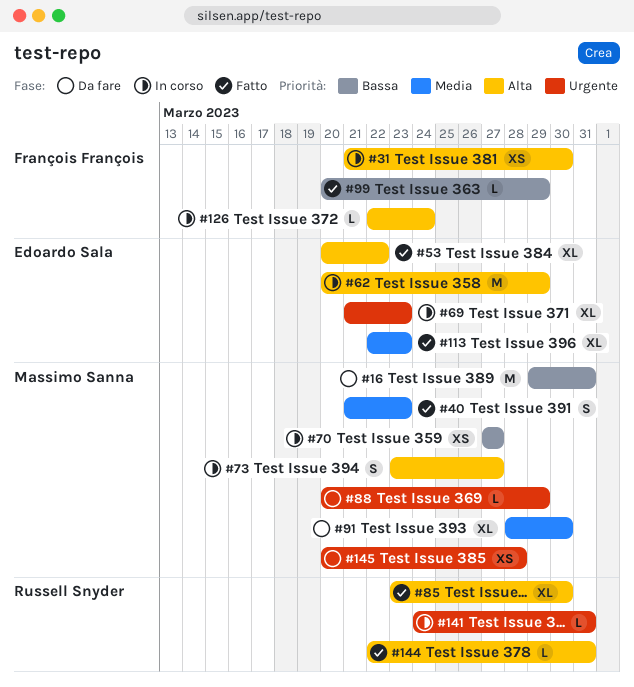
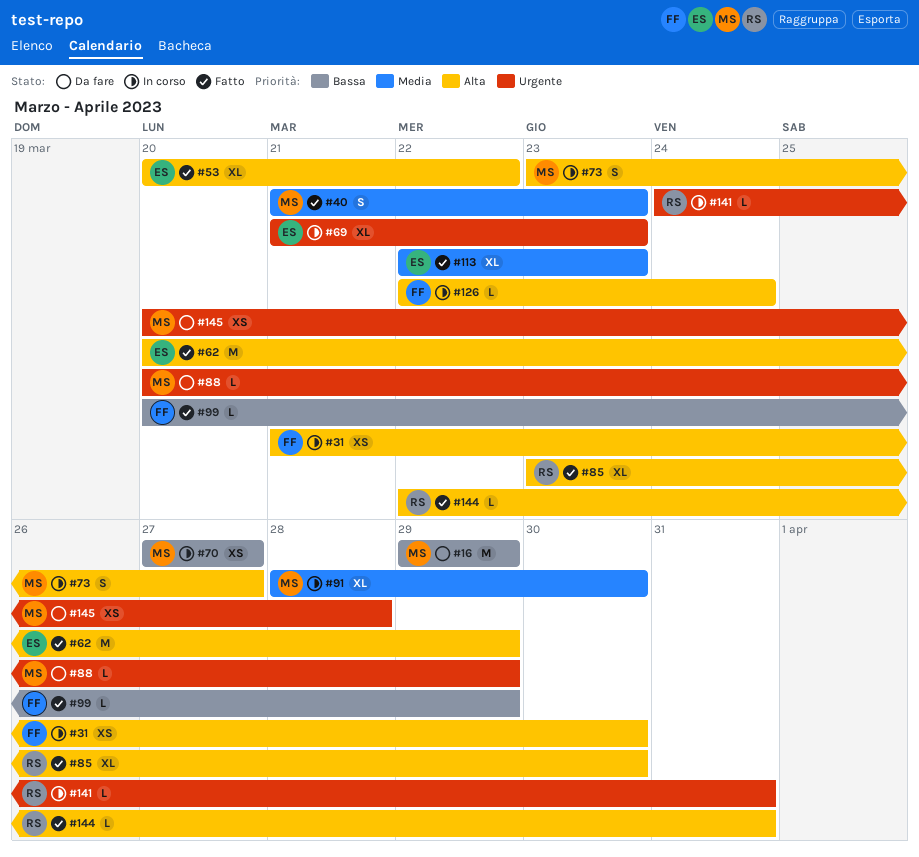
#16, due: Mar 31 -> Mar 29
#62, status: In corso -> Fatto
#91, status: Da fare -> In corso

